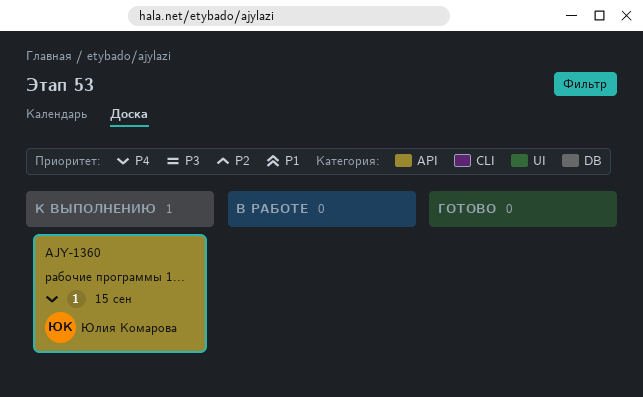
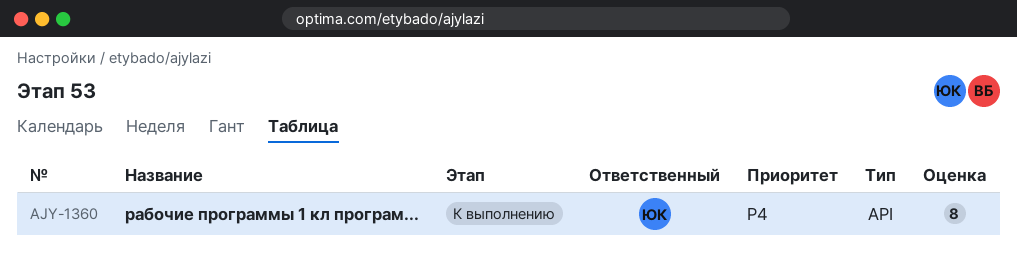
AJY-1360, estimate: 1 -> 8

